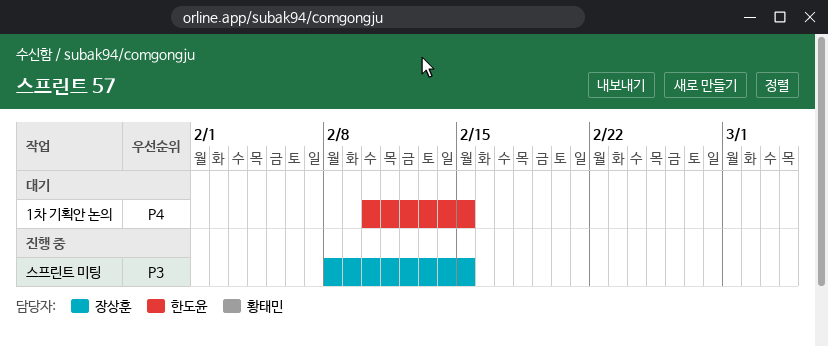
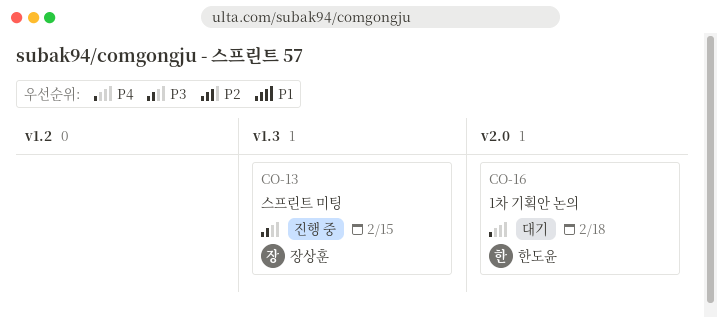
1차 기획안 논의, due: Feb 15 -> Feb 18

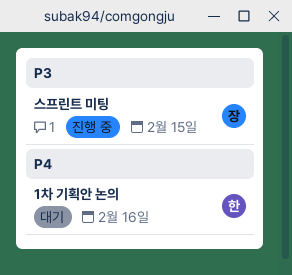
1차 기획안 논의, due: Feb 18 -> Feb 16

